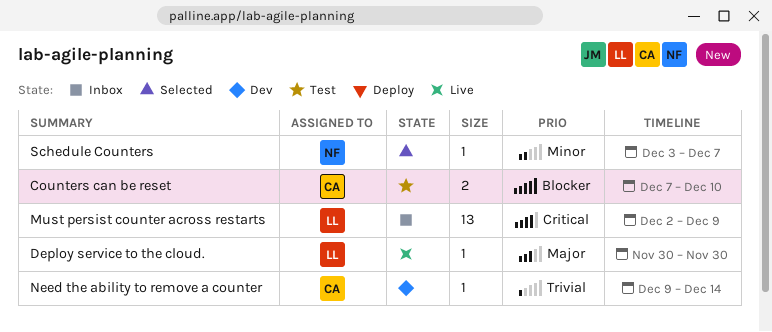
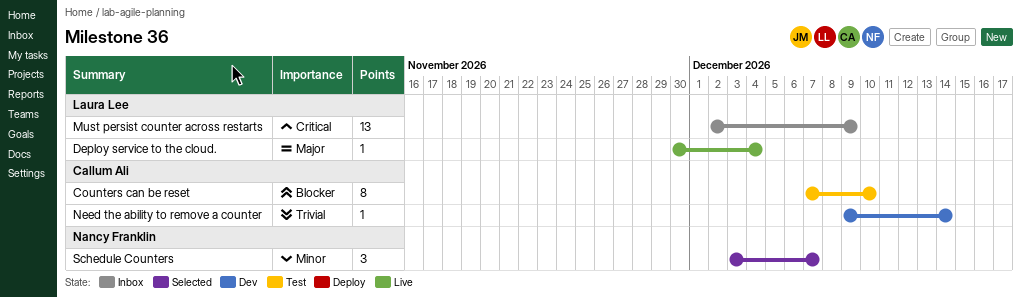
Counters can be reset, estimate: 2 -> 8
Deploy service to the cloud., due: Nov 30 -> Dec 4
Schedule Counters, estimate: 1 -> 3

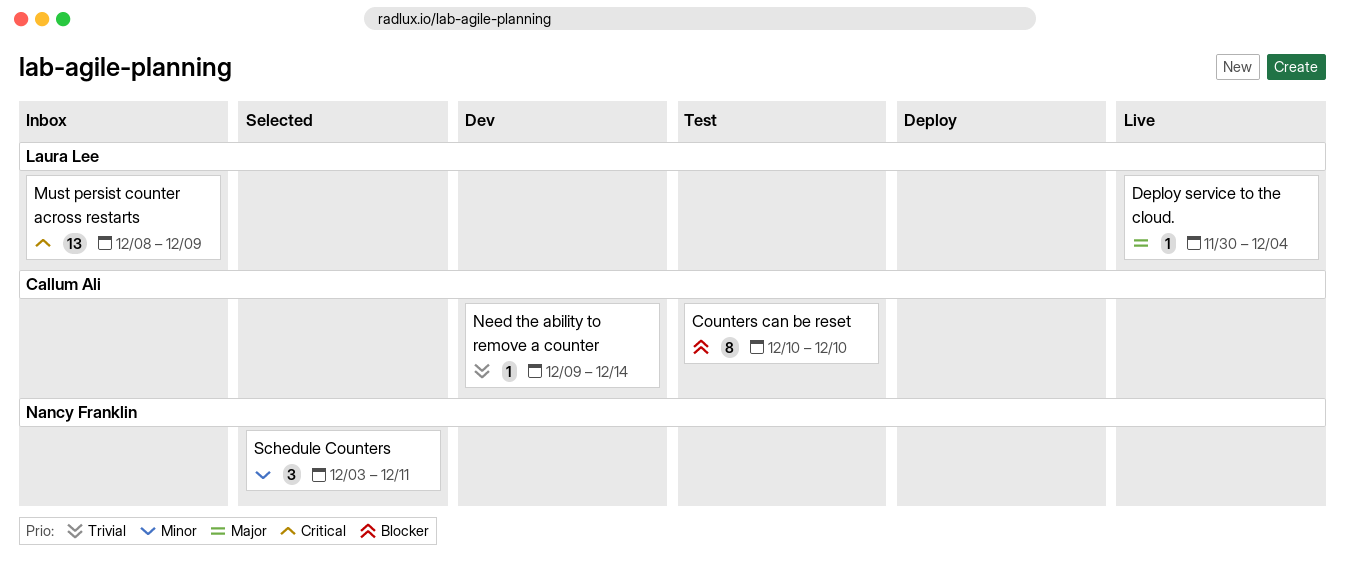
Counters can be reset, start: Dec 7 -> Dec 10
Must persist counter across restarts, start: Dec 2 -> Dec 8
Schedule Counters, due: Dec 7 -> Dec 11

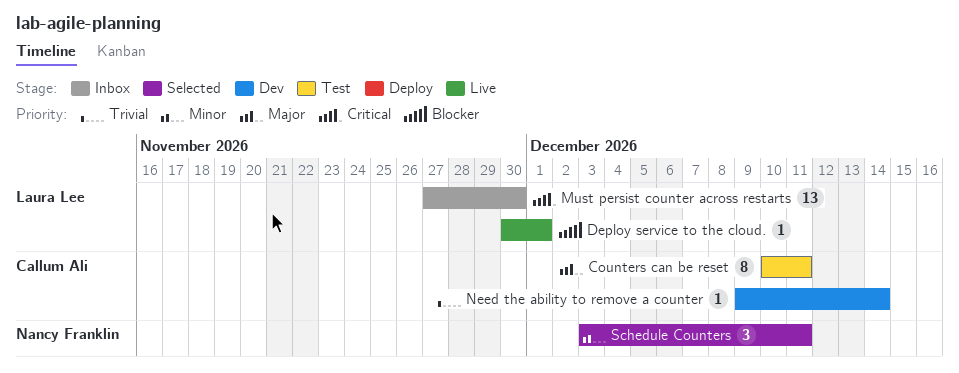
Counters can be reset, priority: Blocker -> Major
Counters can be reset, due: Dec 10 -> Dec 11
Deploy service to the cloud., priority: Major -> Blocker
Deploy service to the cloud., due: Dec 4 -> Dec 1
Must persist counter across restarts, start: Dec 8 -> Nov 27
Must persist counter across restarts, due: Dec 9 -> Nov 30

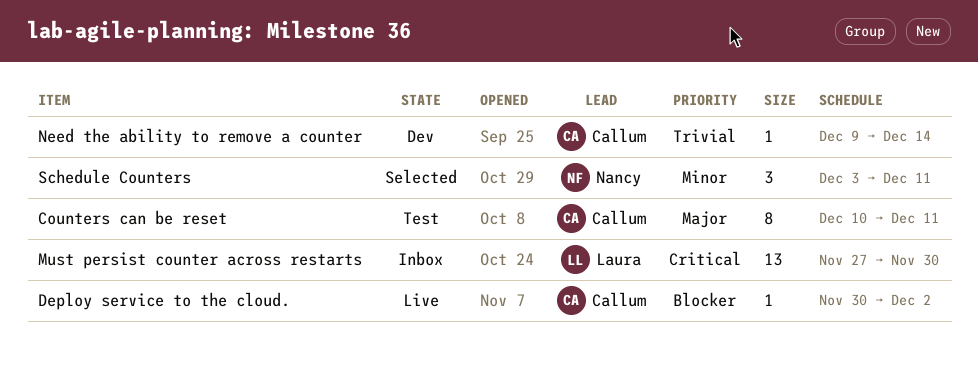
Deploy service to the cloud., owner: Laura Lee -> Callum Ali
Deploy service to the cloud., due: Dec 1 -> Dec 2

